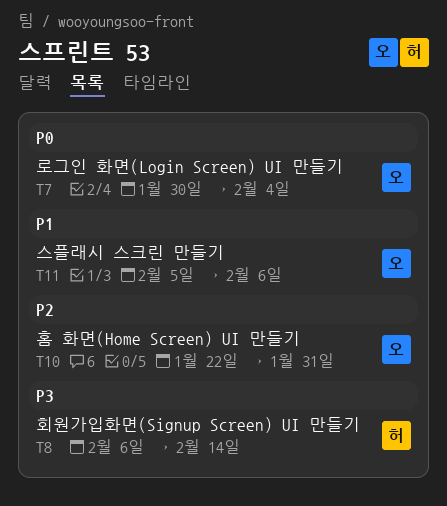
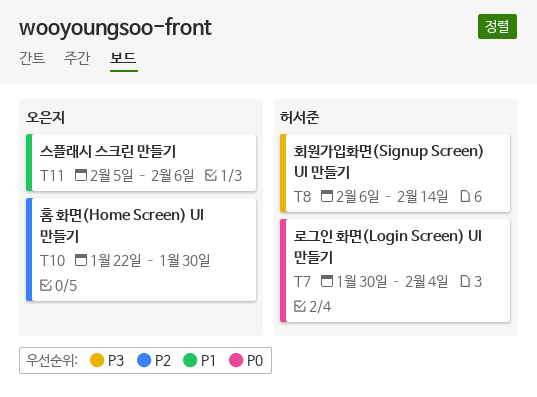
T7, owner: 오은지 -> 허서준
T10, due: Jan 31 -> Jan 30

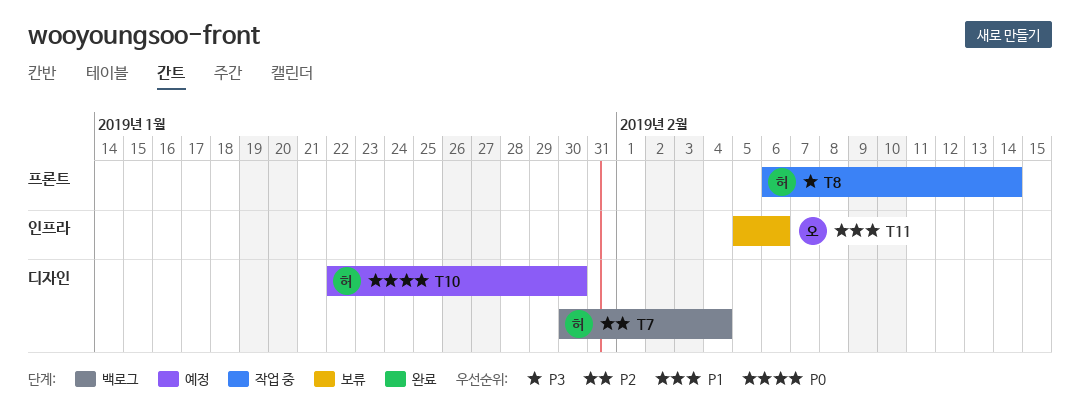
T7, priority: P0 -> P2
T10, owner: 오은지 -> 허서준
T10, priority: P2 -> P0

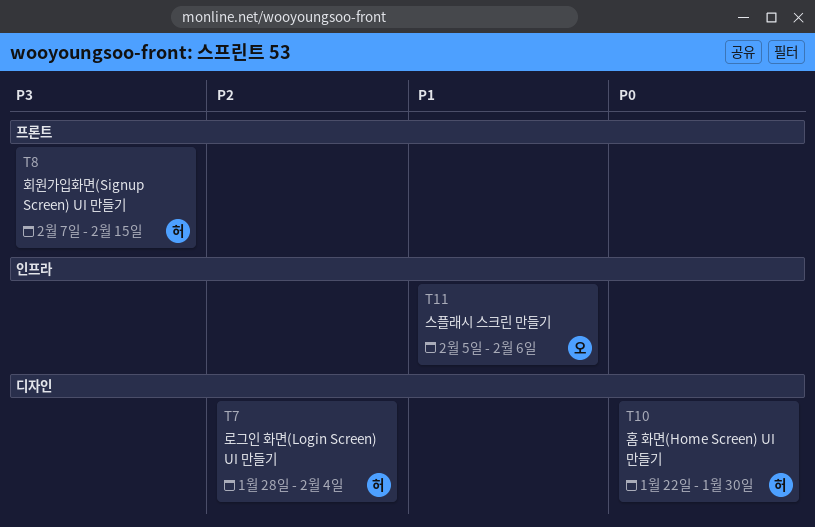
T7, start: Jan 30 -> Jan 28
T8, start: Feb 6 -> Feb 7
T8, due: Feb 14 -> Feb 15

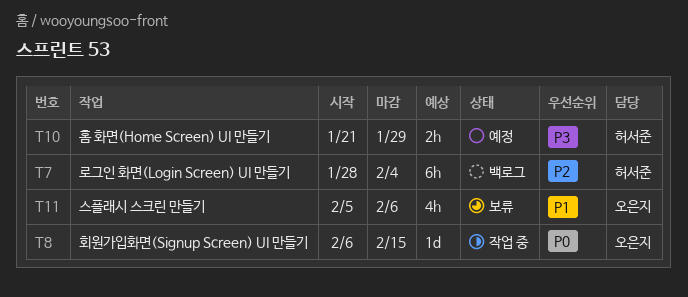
T8, owner: 허서준 -> 오은지
T8, priority: P3 -> P0
T8, start: Feb 7 -> Feb 6
T10, priority: P0 -> P3
T10, start: Jan 22 -> Jan 21
T10, due: Jan 30 -> Jan 29

